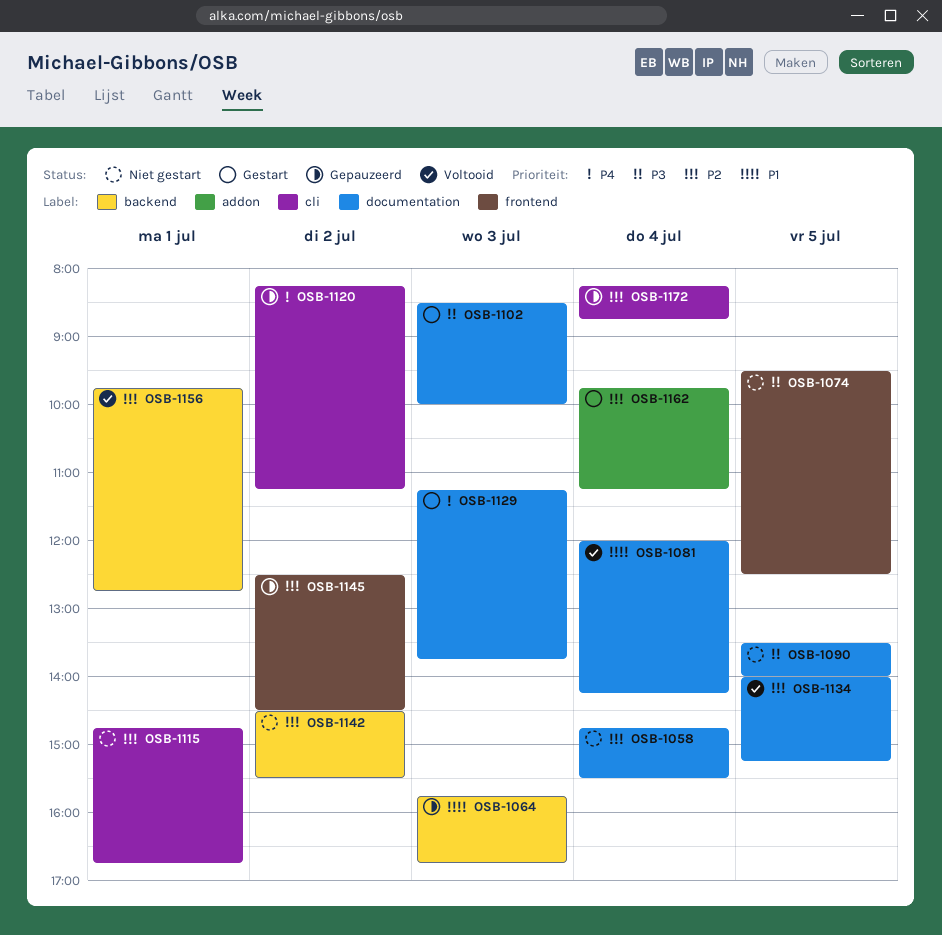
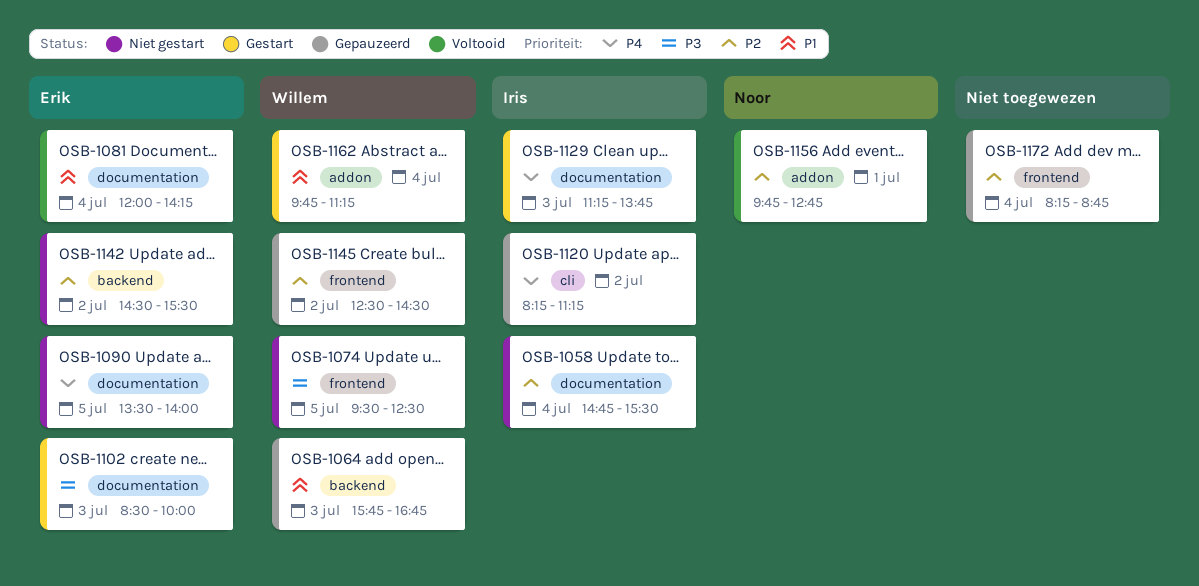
OSB-1090, priority: P3 -> P4
OSB-1115: present -> none
OSB-1134: present -> none
OSB-1156, label: backend -> addon
OSB-1162, priority: P2 -> P1
OSB-1172, label: cli -> frontend

